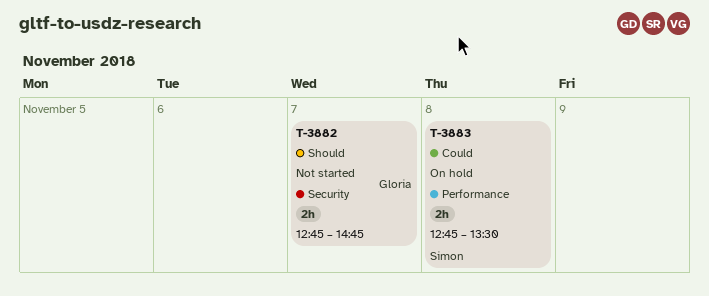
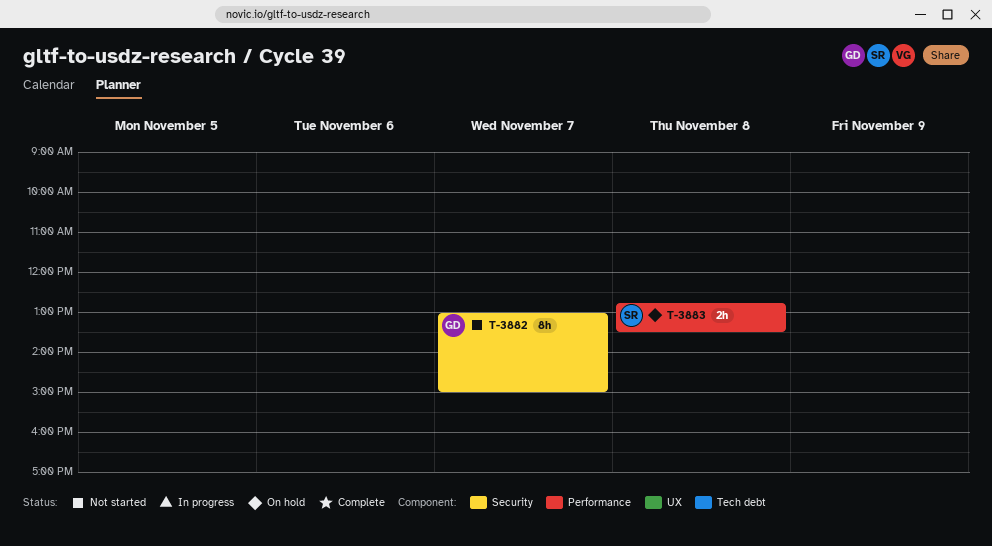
T-3882, estimate: 2h -> 8h
T-3882, begins: 12:45 -> 13:00
T-3882, ends: 14:45 -> 15:00

